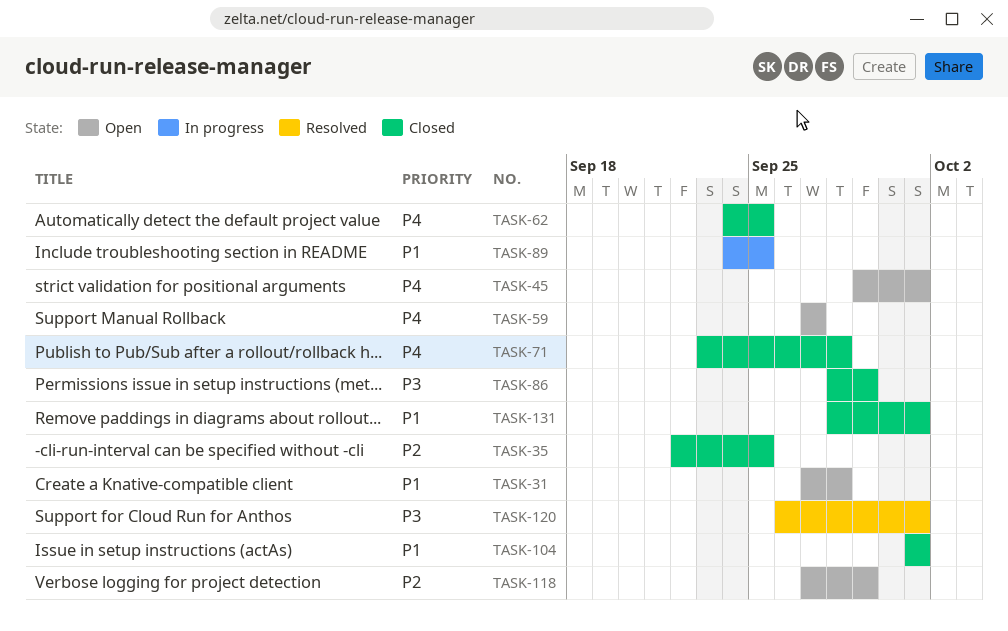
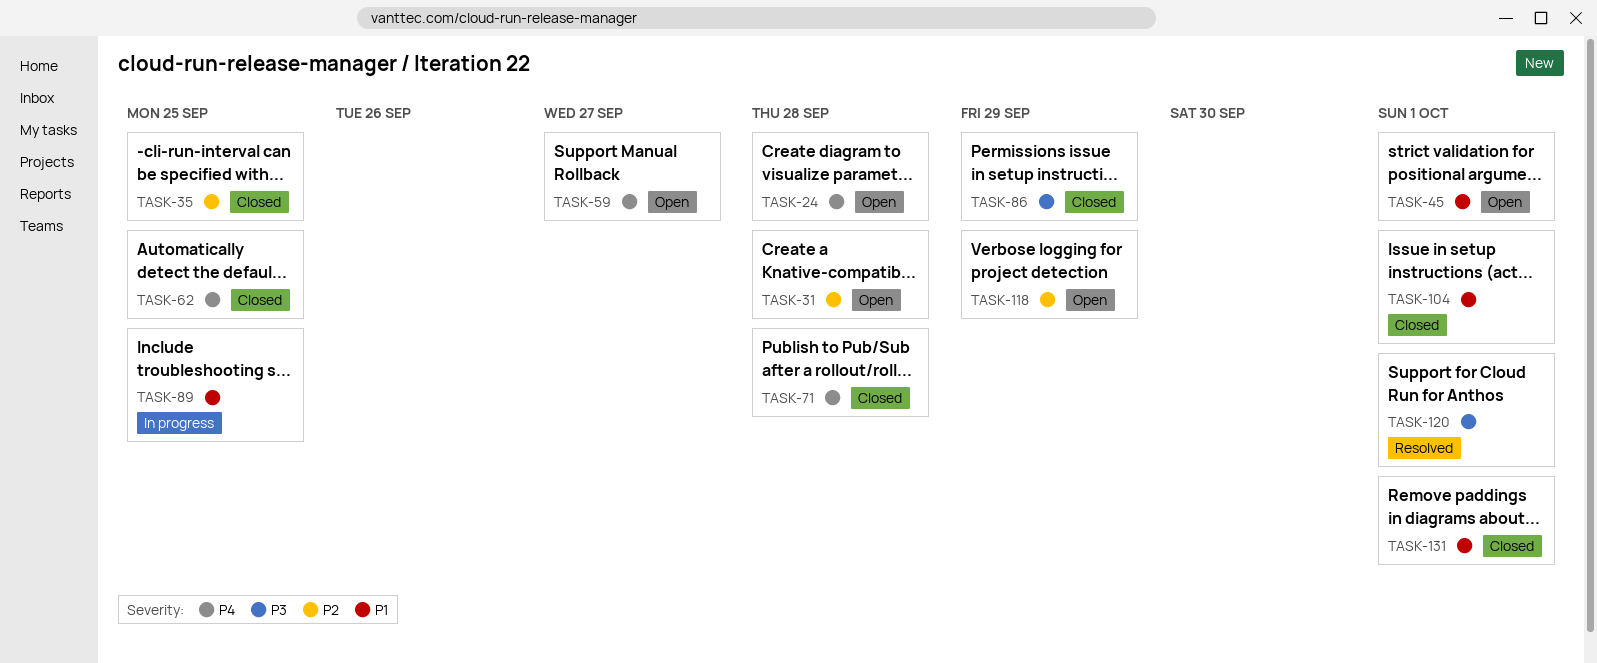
TASK-24: none -> present
TASK-31, priority: P1 -> P2
TASK-45, priority: P4 -> P1

